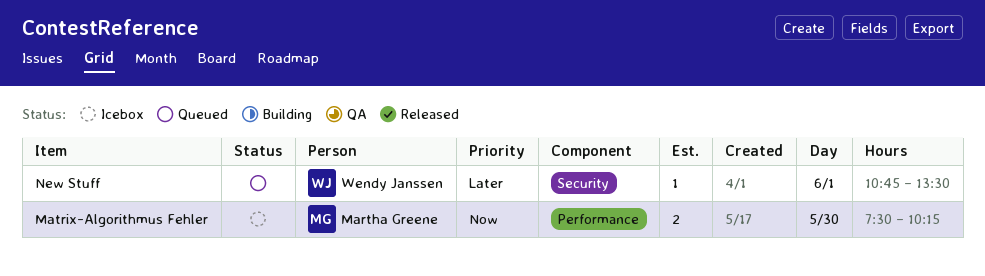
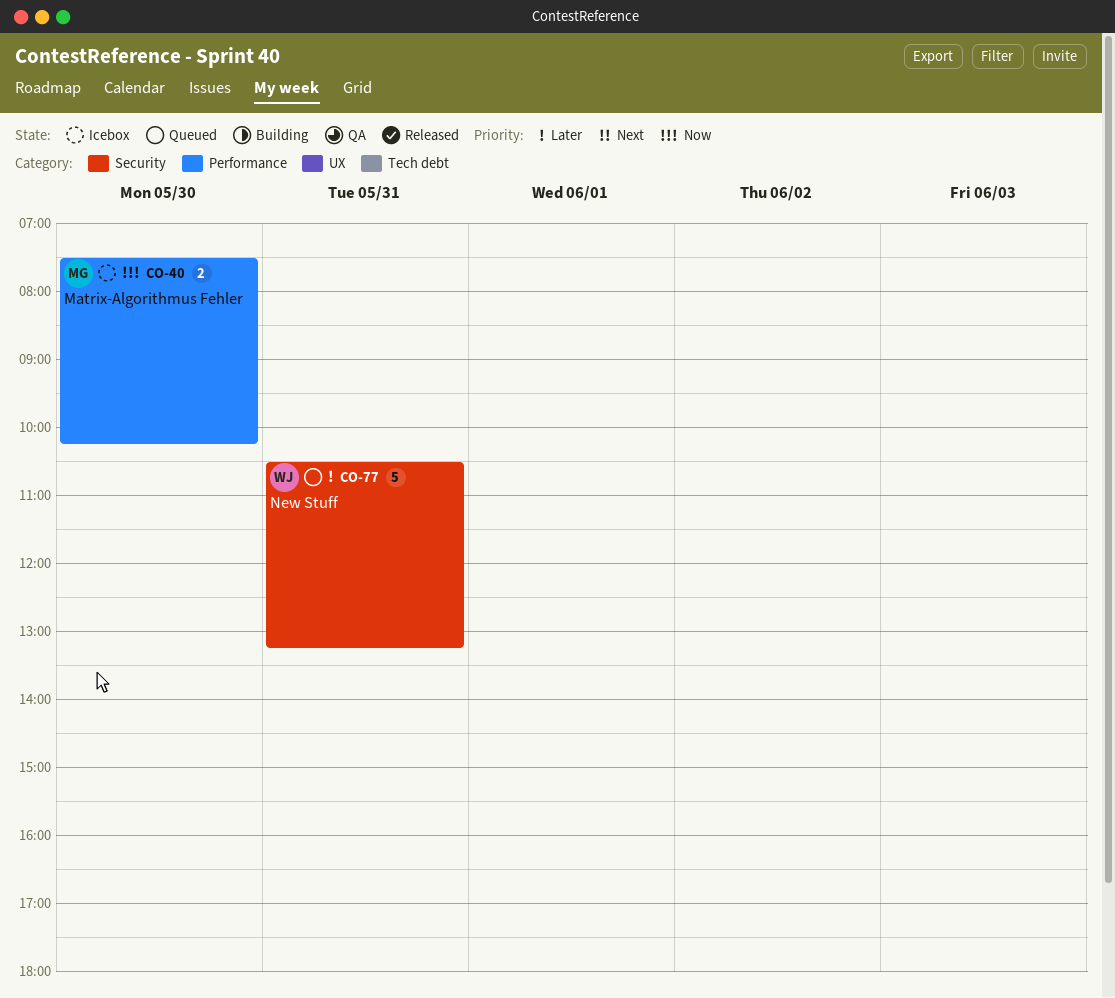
New Stuff, estimate: 1 -> 5
New Stuff, day: Jun 1 -> May 31
New Stuff, begins: 10:45 -> 10:30
New Stuff, ends: 13:30 -> 13:15

